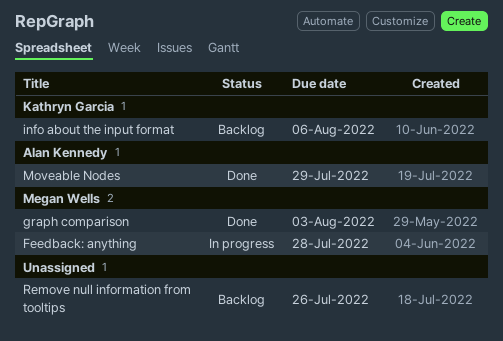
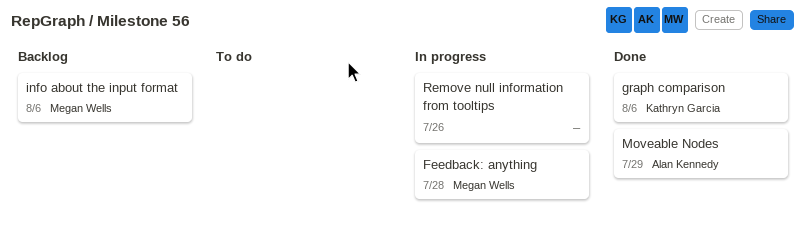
graph comparison, owner: Megan Wells -> Kathryn Garcia
graph comparison, due: Aug 3 -> Aug 6
info about the input format, owner: Kathryn Garcia -> Megan Wells
Remove null information from tooltips, status: Backlog -> In progress

